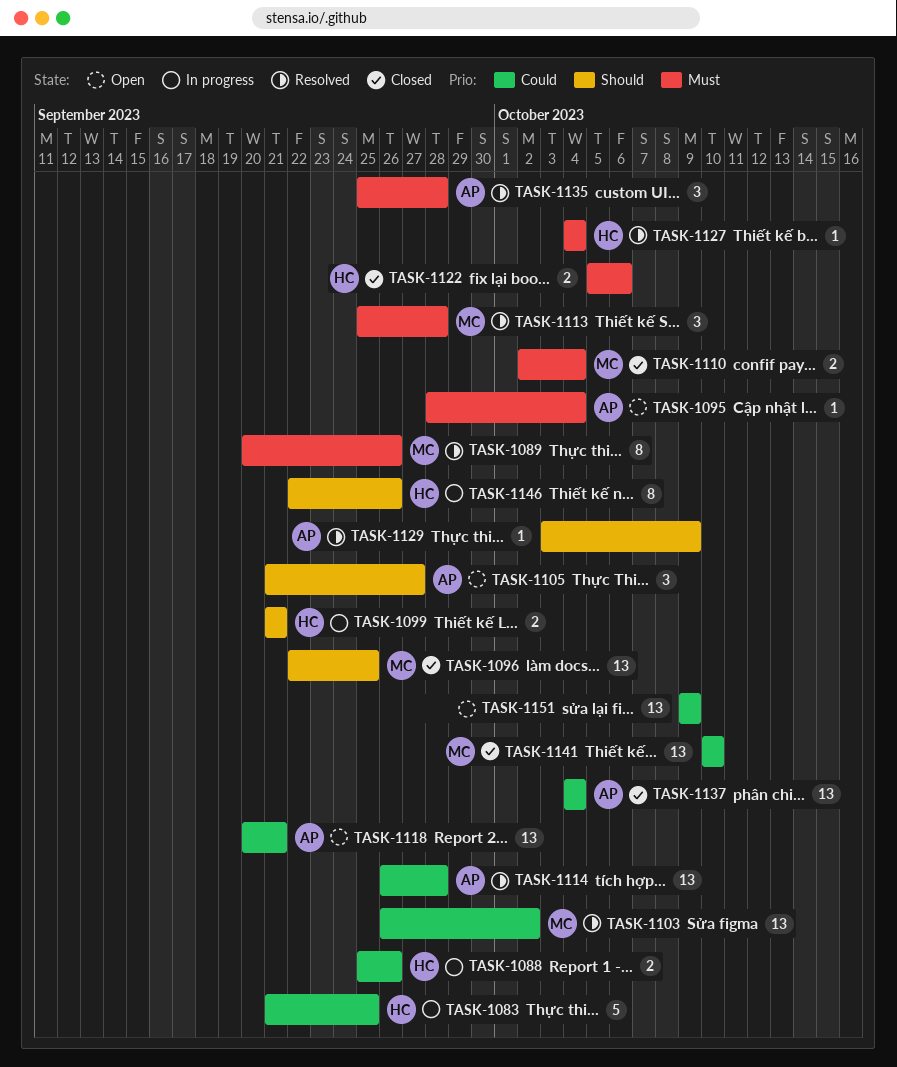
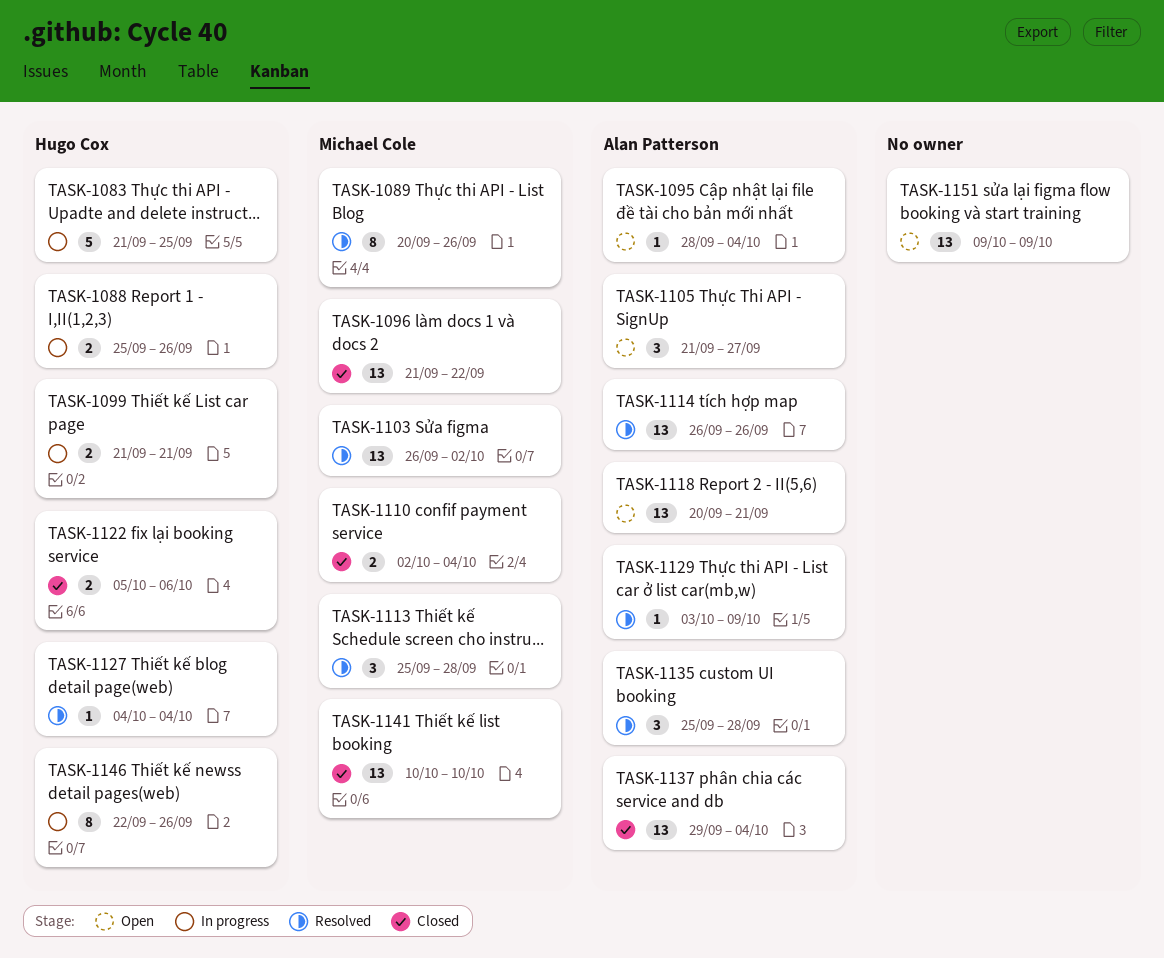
TASK-1096, start: Sep 22 -> Sep 21
TASK-1096, due: Sep 25 -> Sep 22
TASK-1114, due: Sep 28 -> Sep 26
TASK-1137, start: Oct 4 -> Sep 29

